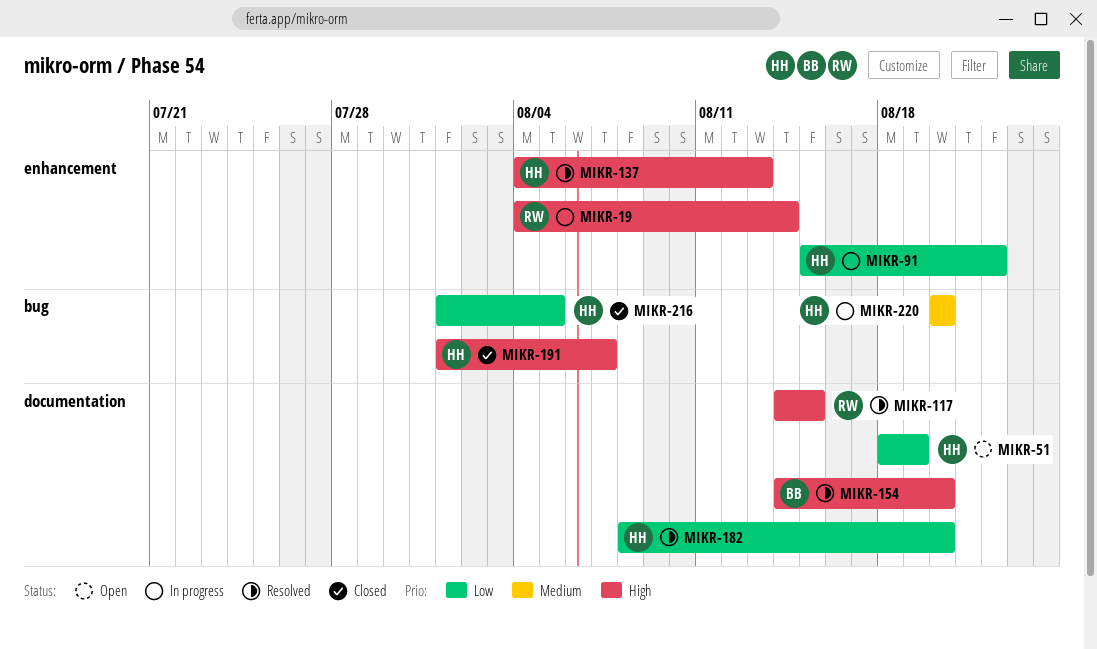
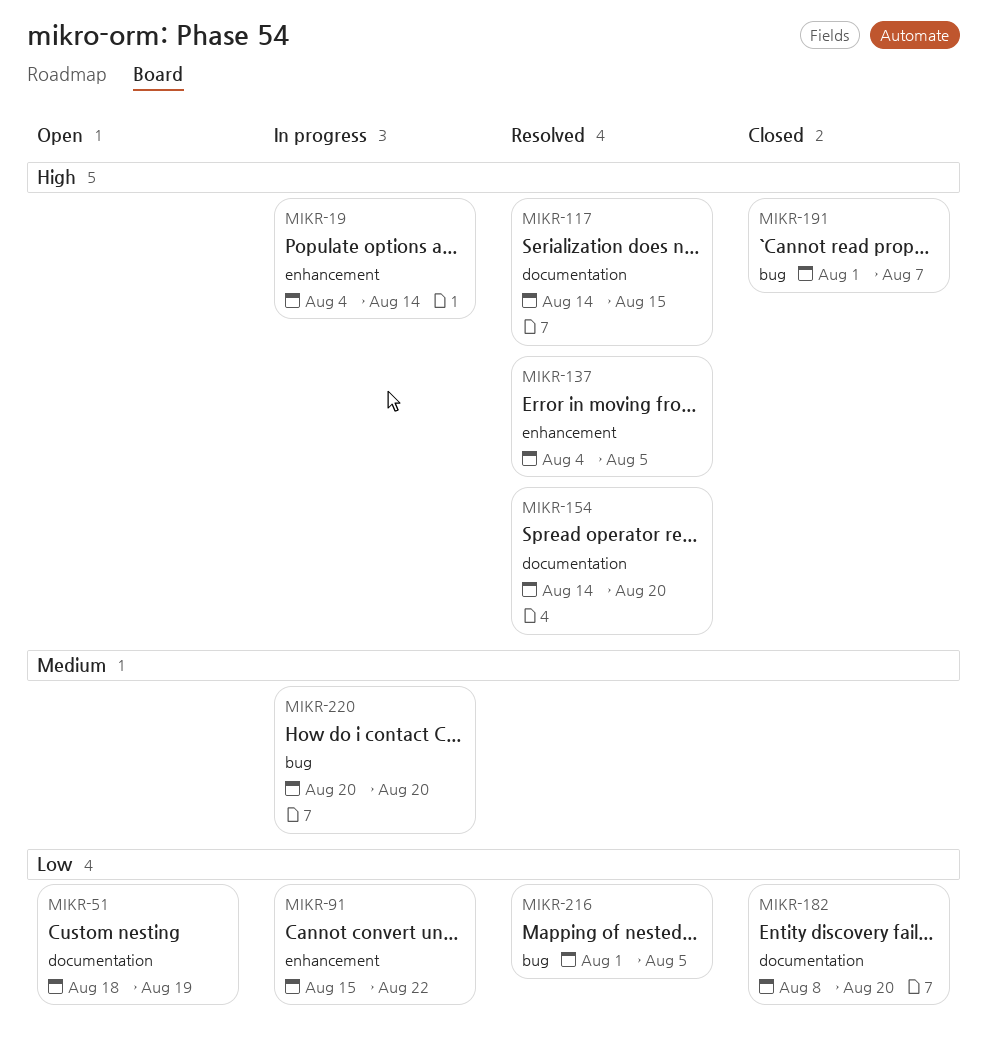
MIKR-137, due: Aug 13 -> Aug 5
MIKR-182, status: Resolved -> Closed
MIKR-216, status: Closed -> Resolved

